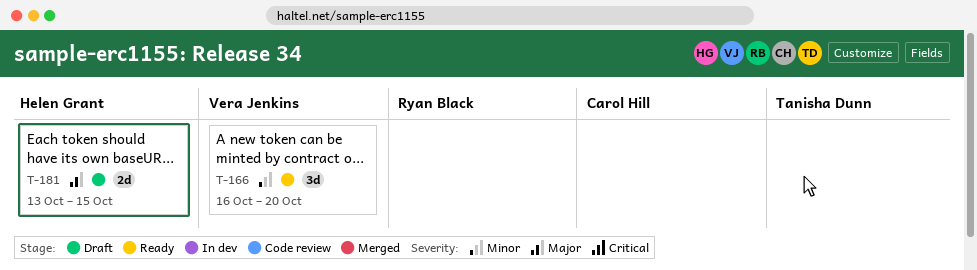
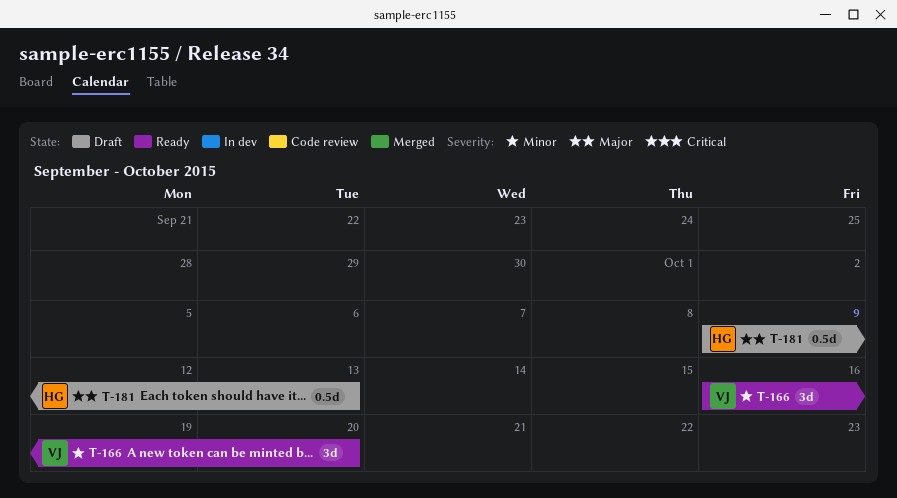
T-181, estimate: 2d -> 0.5d
T-181, start: Oct 13 -> Oct 9
T-181, due: Oct 15 -> Oct 13

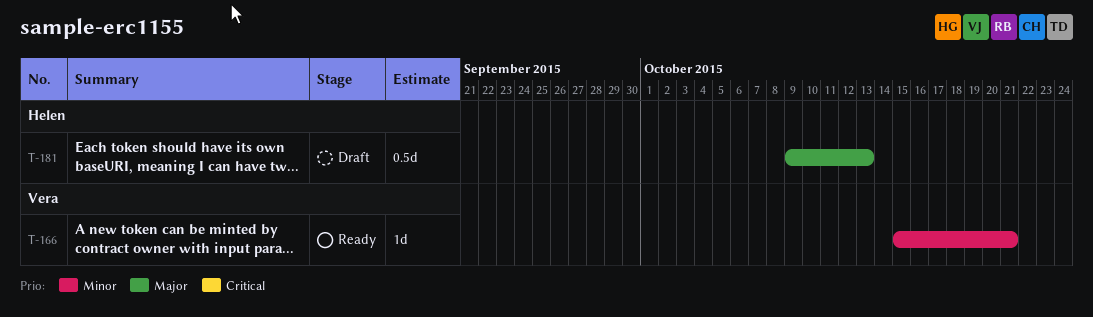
T-166, estimate: 3d -> 1d
T-166, start: Oct 16 -> Oct 15
T-166, due: Oct 20 -> Oct 21

